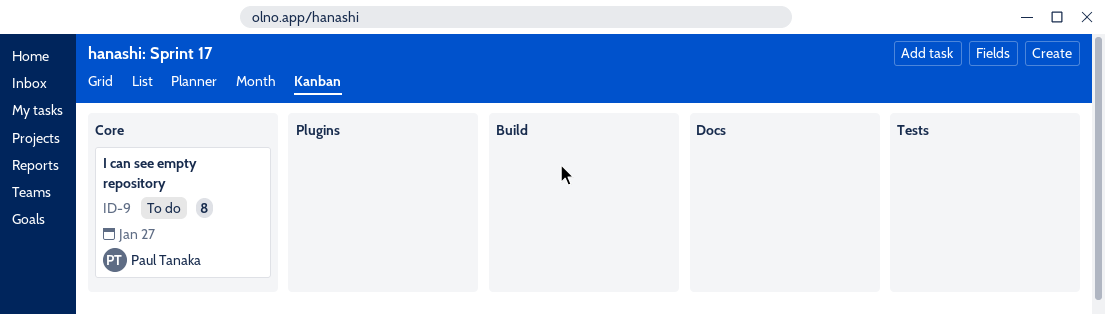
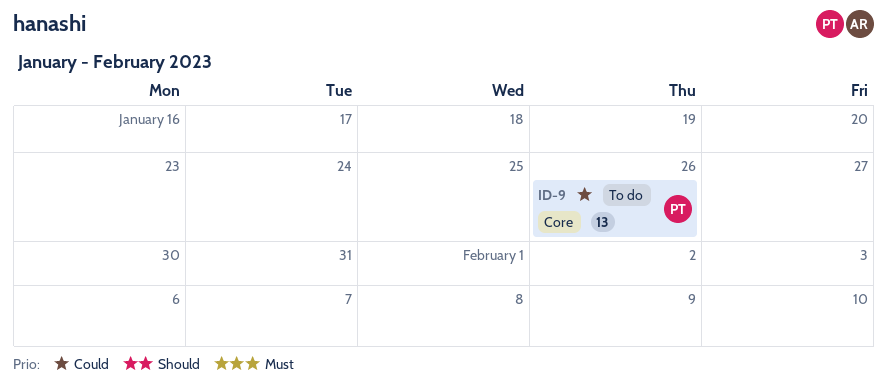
ID-9, estimate: 8 -> 13
ID-9, due: Jan 27 -> Jan 26

